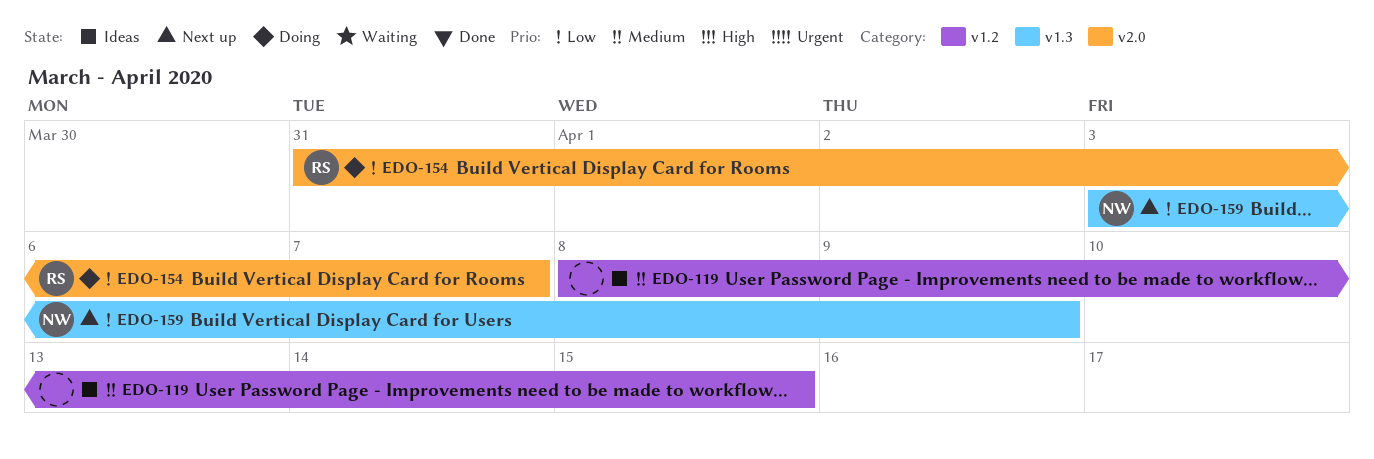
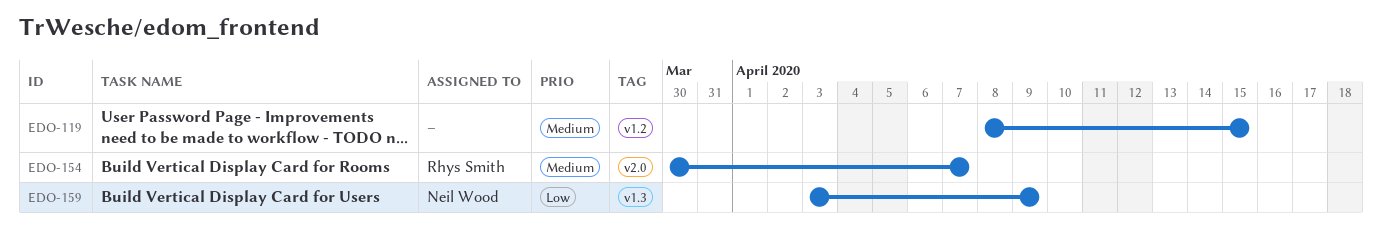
EDO-154, priority: Low -> Medium
EDO-154, start: Mar 31 -> Mar 30

